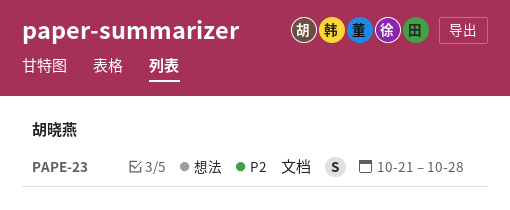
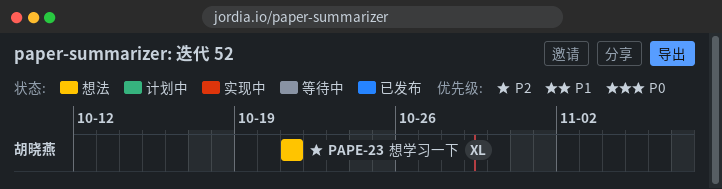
PAPE-23, estimate: S -> XL
PAPE-23, due: Oct 28 -> Oct 21

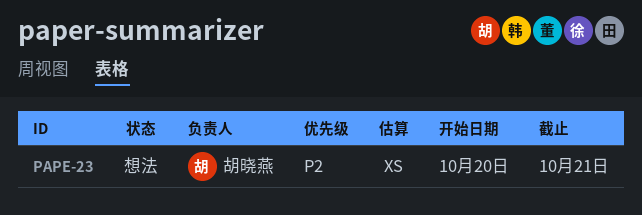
PAPE-23, estimate: XL -> XS
PAPE-23, start: Oct 21 -> Oct 20

